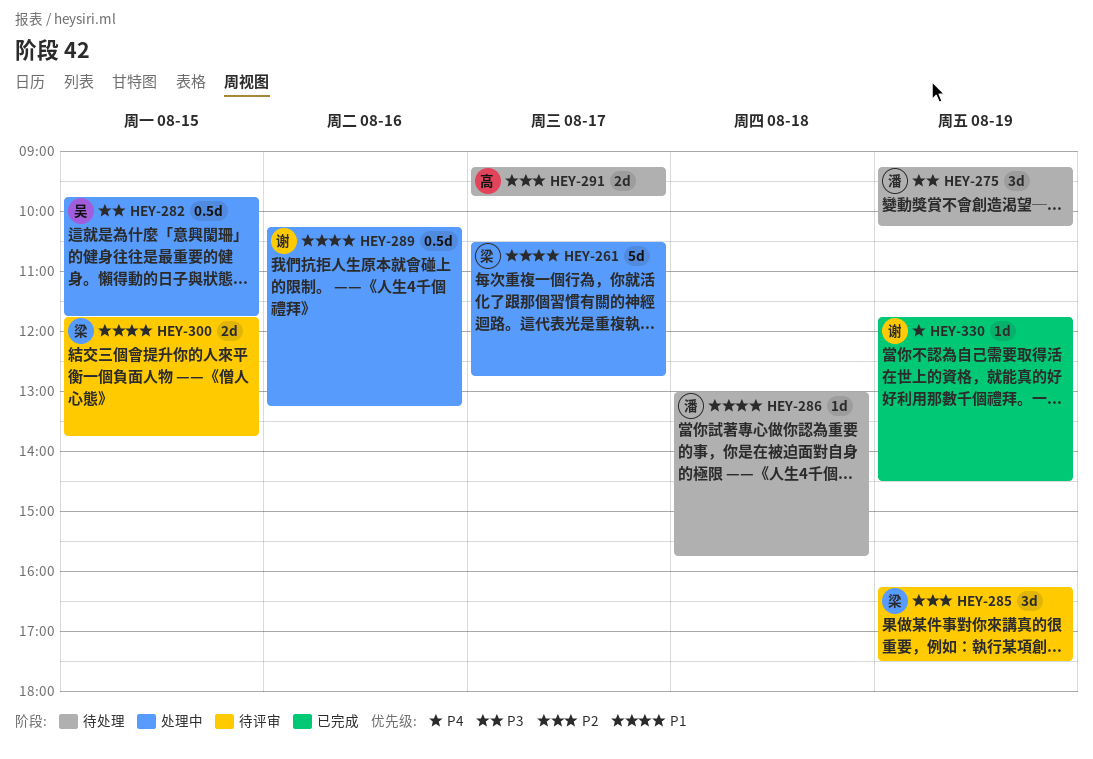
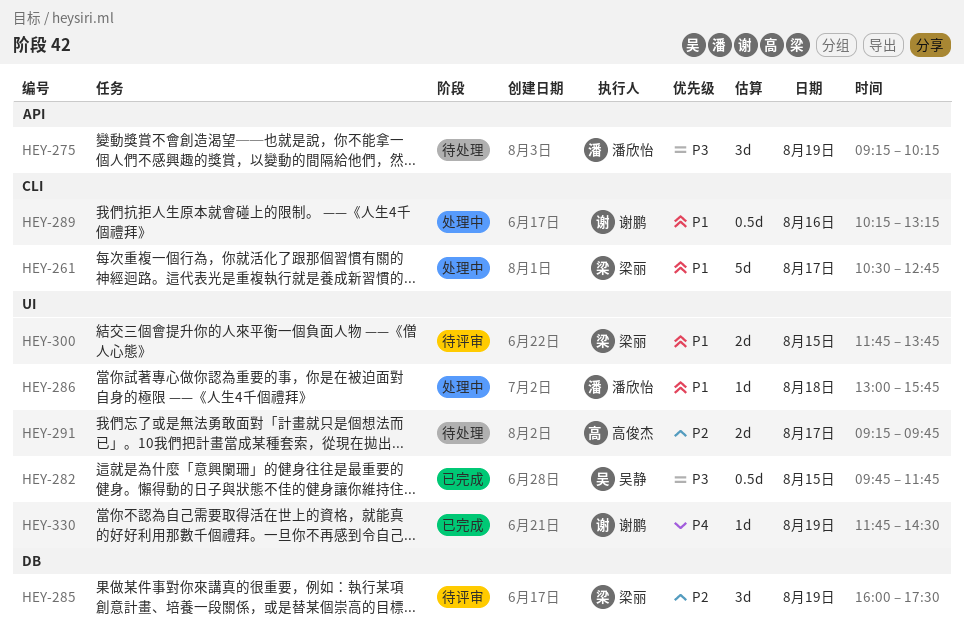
HEY-282, status: 处理中 -> 已完成
HEY-285, begins: 16:15 -> 16:00
HEY-286, status: 待处理 -> 处理中

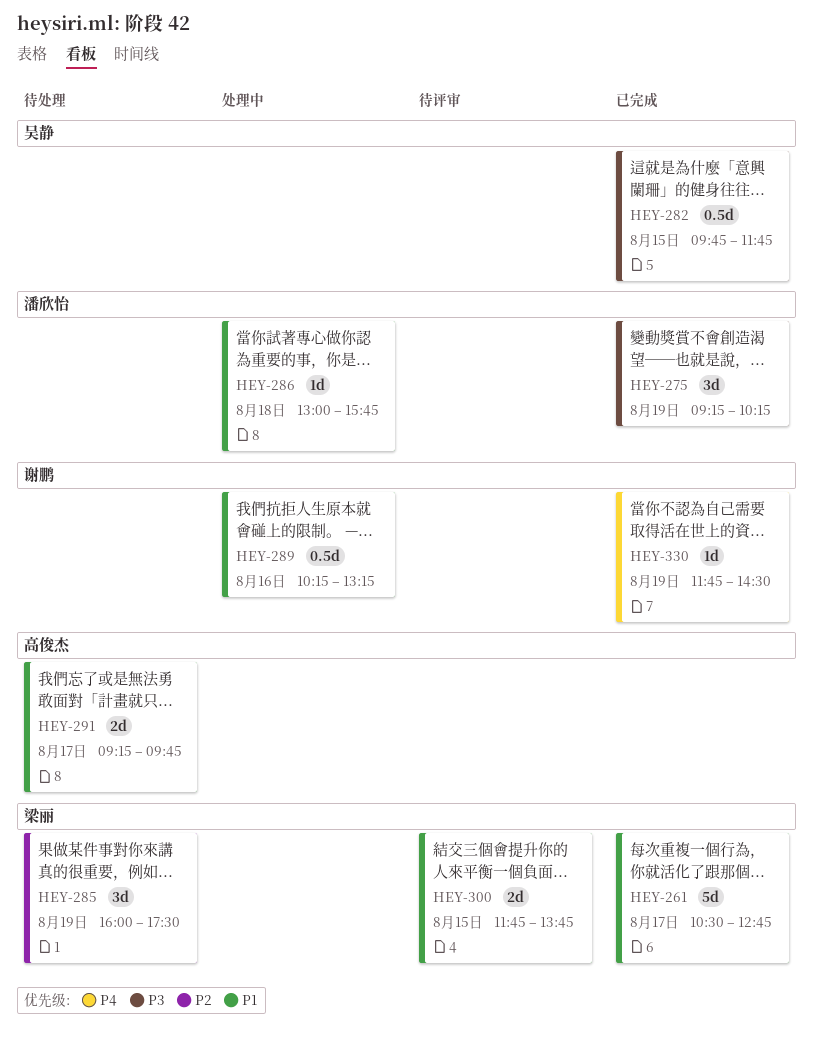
HEY-261, status: 处理中 -> 已完成
HEY-275, status: 待处理 -> 已完成
HEY-285, status: 待评审 -> 待处理
HEY-291, priority: P2 -> P1

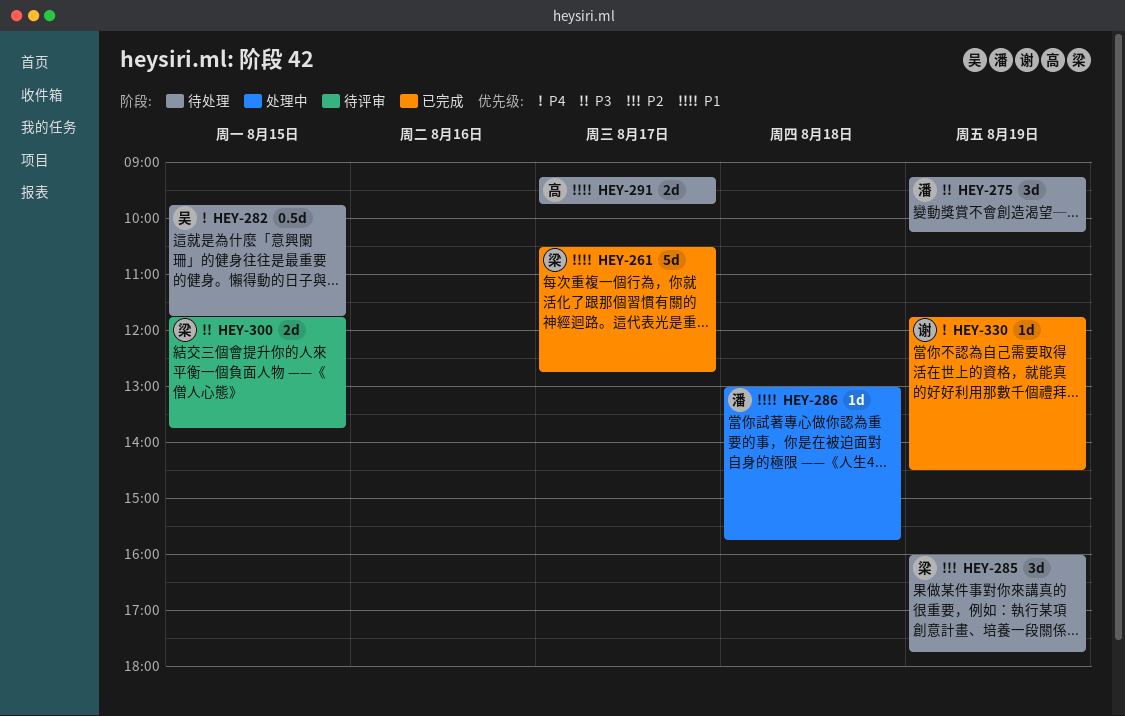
HEY-275, status: 已完成 -> 待处理
HEY-282, status: 已完成 -> 待处理
HEY-282, priority: P3 -> P4
HEY-285, ends: 17:30 -> 17:45
HEY-289: present -> none
HEY-300, priority: P1 -> P3

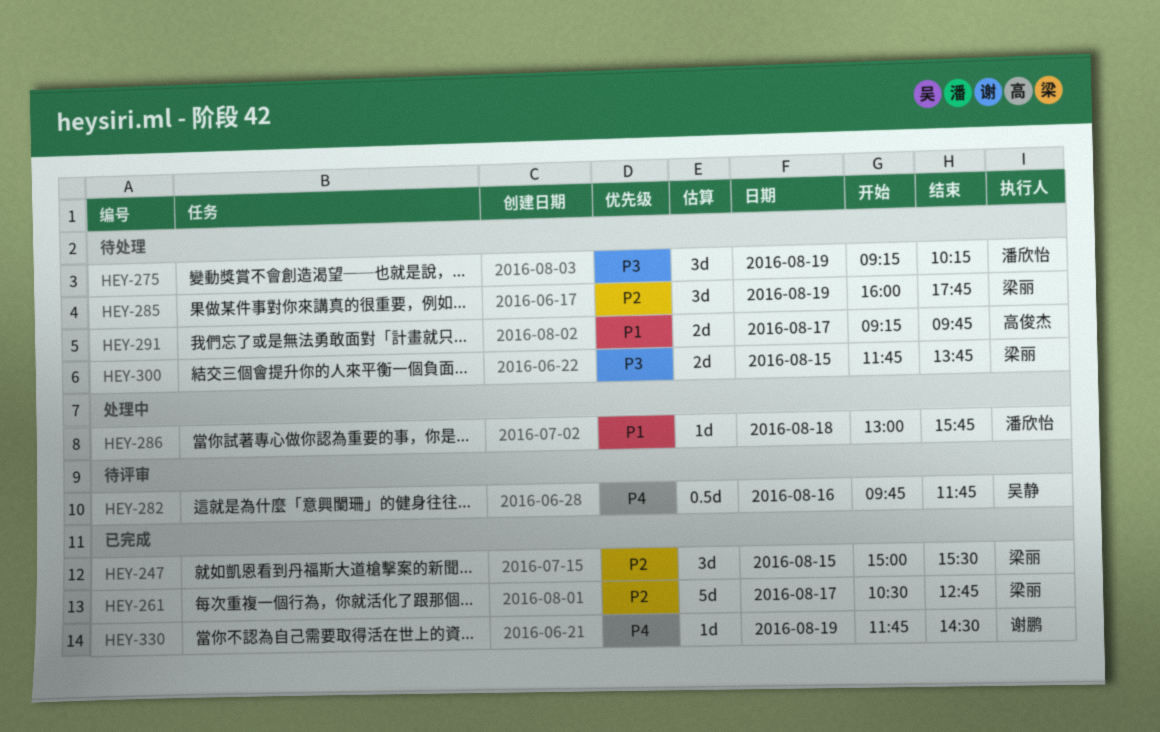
HEY-247: none -> present
HEY-261, priority: P1 -> P2
HEY-282, status: 待处理 -> 待评审
HEY-282, day: Aug 15 -> Aug 16
HEY-300, status: 待评审 -> 待处理

